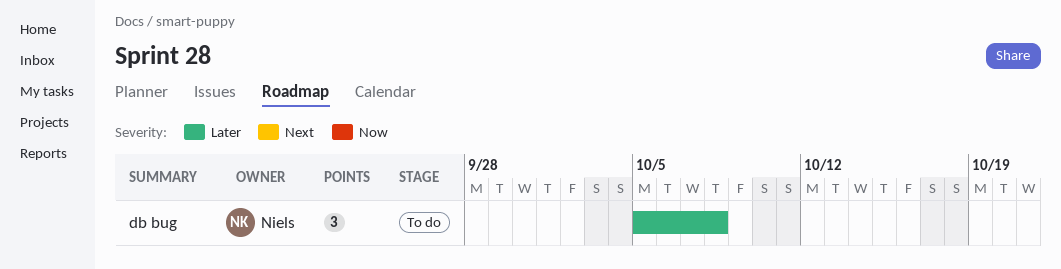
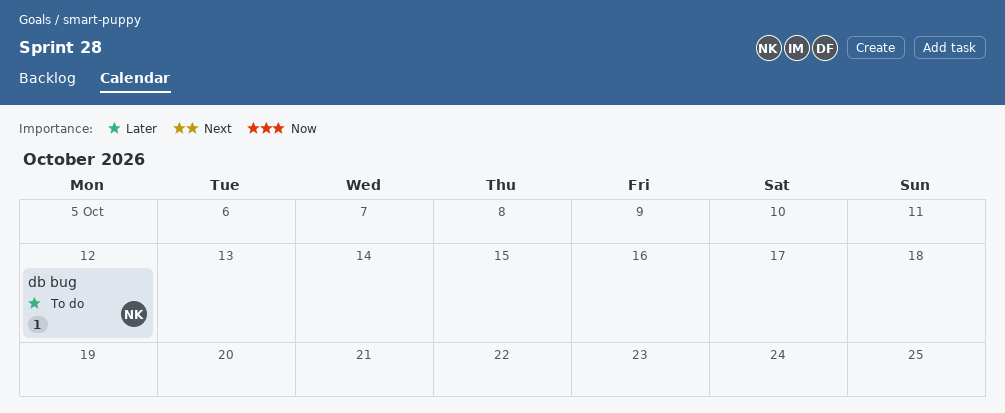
db bug, estimate: 3 -> 1
db bug, due: Oct 8 -> Oct 12

